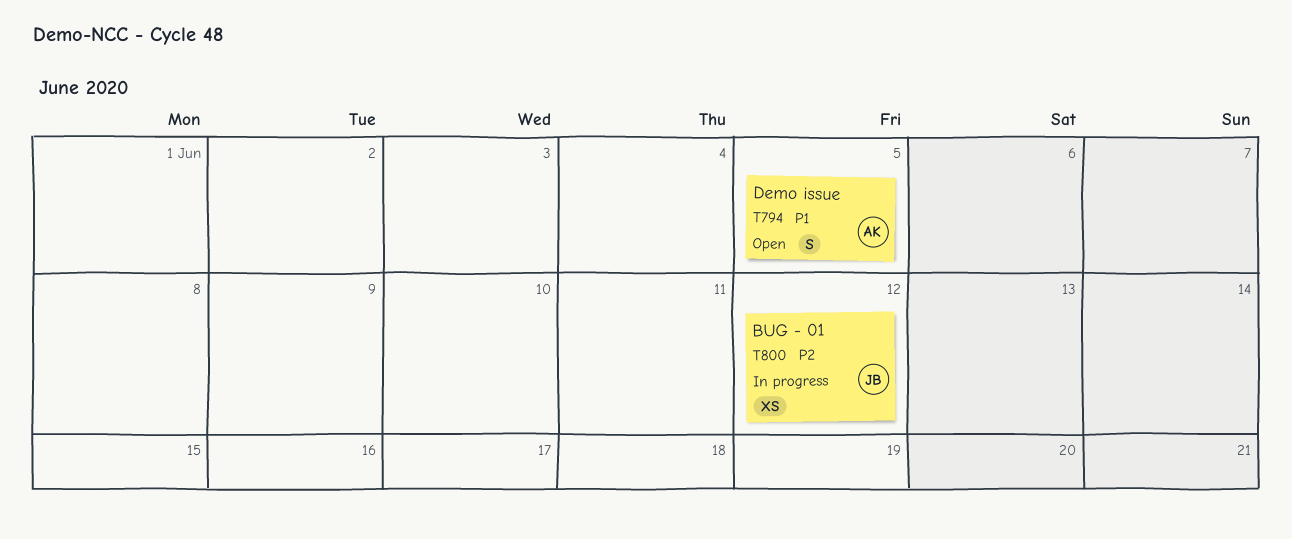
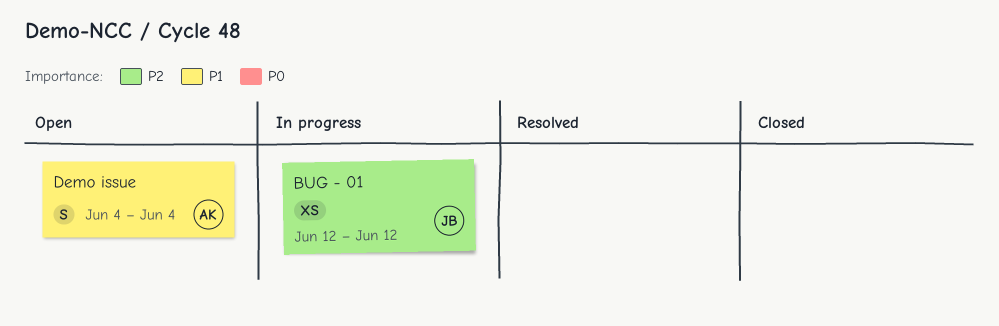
Demo issue, due: Jun 5 -> Jun 4

